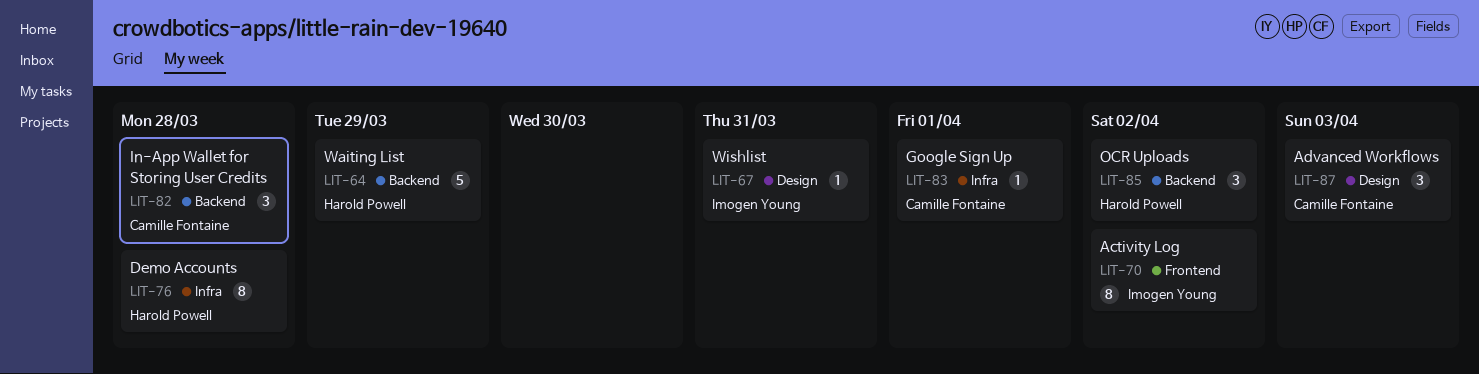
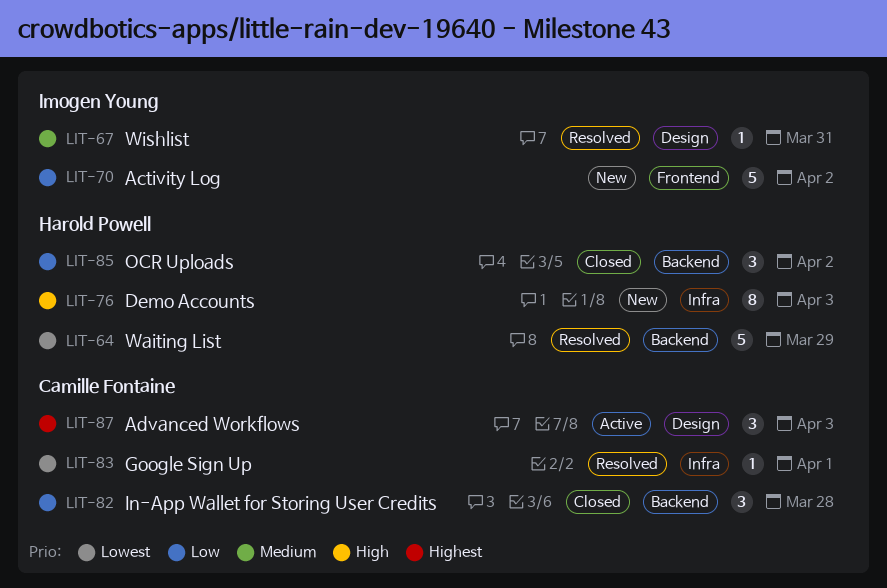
LIT-70, estimate: 8 -> 5
LIT-76, due: Mar 28 -> Apr 3

